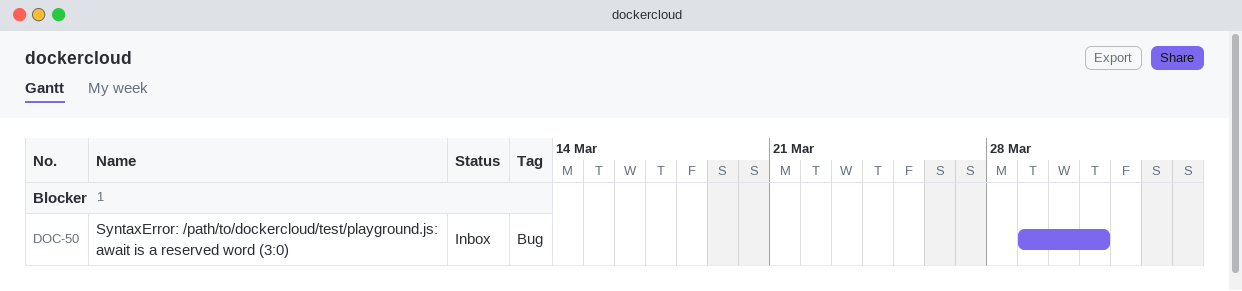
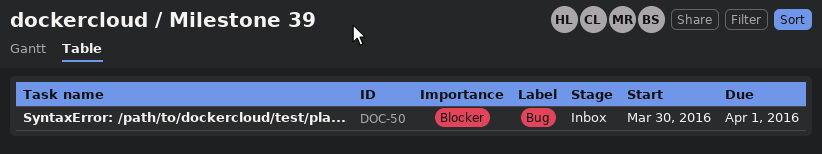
DOC-50, start: Mar 29 -> Mar 30
DOC-50, due: Mar 31 -> Apr 1

